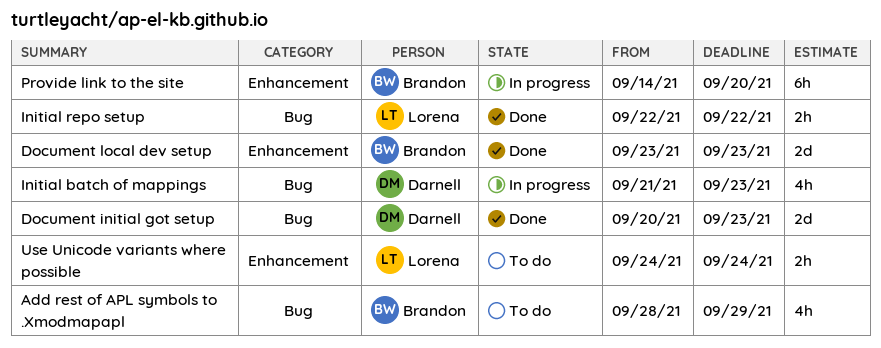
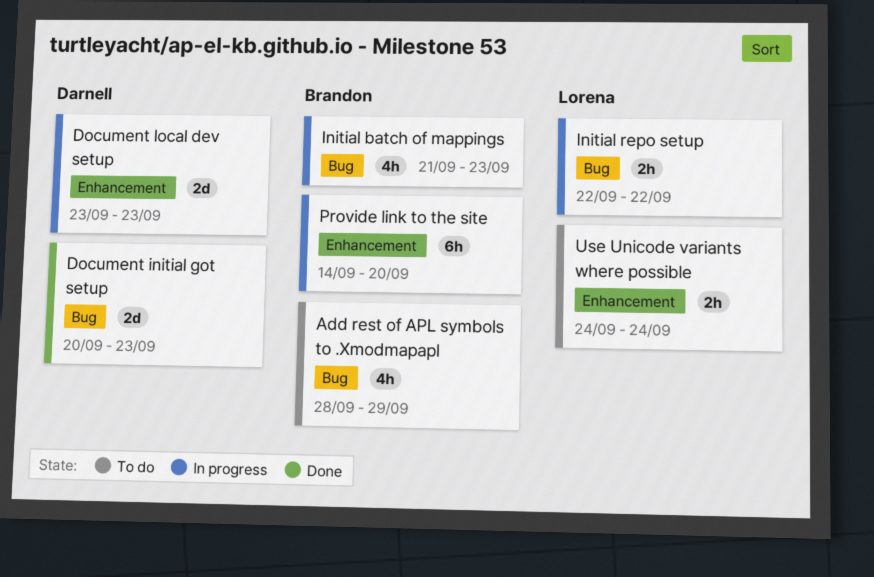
Document local dev setup, status: Done -> In progress
Document local dev setup, owner: Brandon -> Darnell
Initial batch of mappings, owner: Darnell -> Brandon
Initial repo setup, status: Done -> In progress

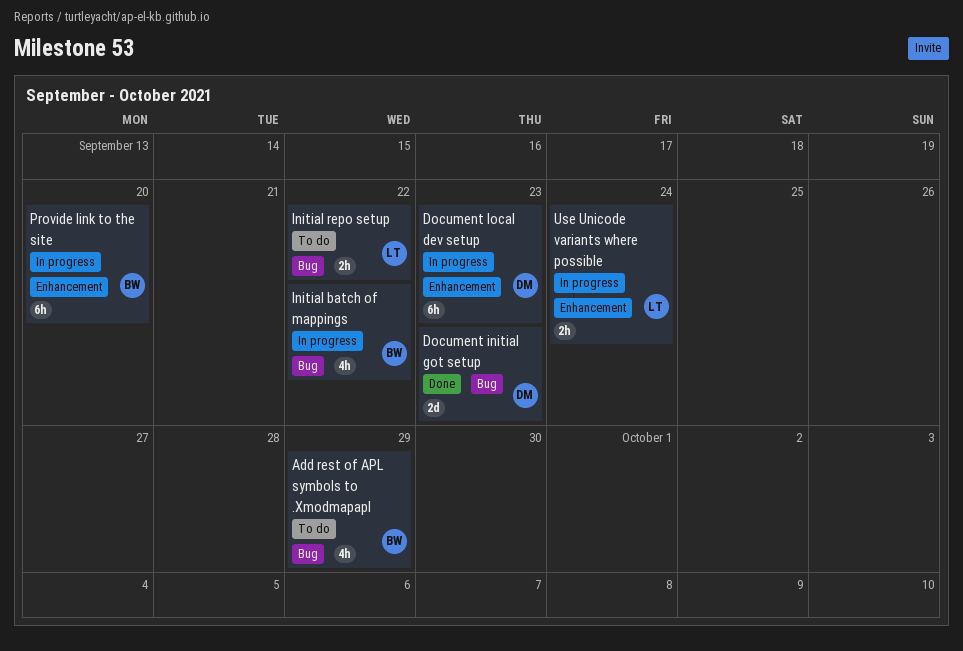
Document local dev setup, estimate: 2d -> 6h
Initial batch of mappings, due: Sep 23 -> Sep 22
Initial repo setup, status: In progress -> To do
Use Unicode variants where possible, status: To do -> In progress

